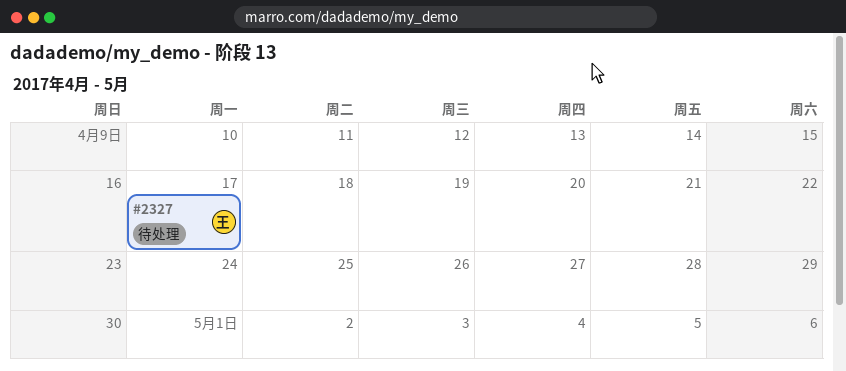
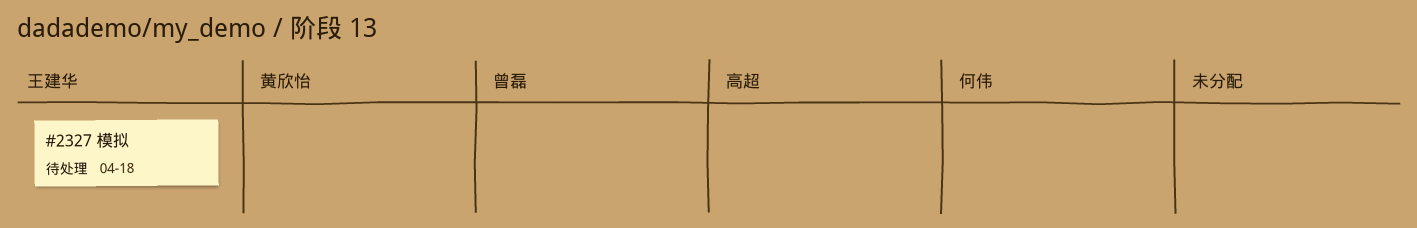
#2327, due: Apr 17 -> Apr 18

